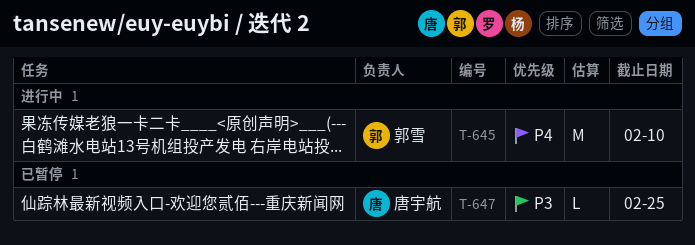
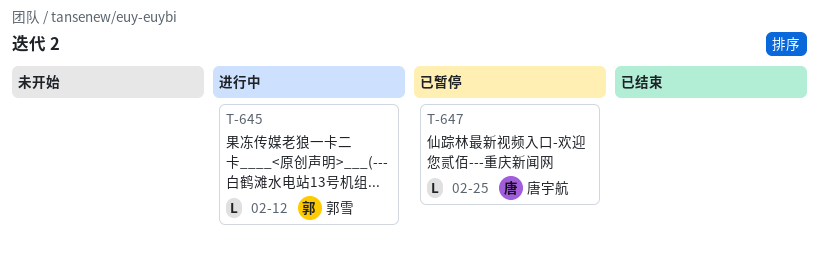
T-645, estimate: M -> L
T-645, due: Feb 10 -> Feb 12

